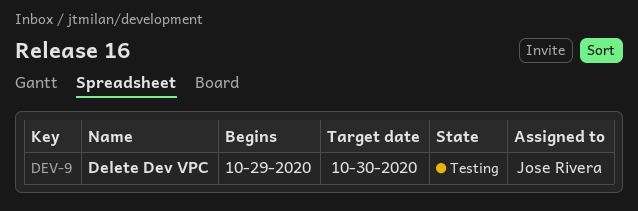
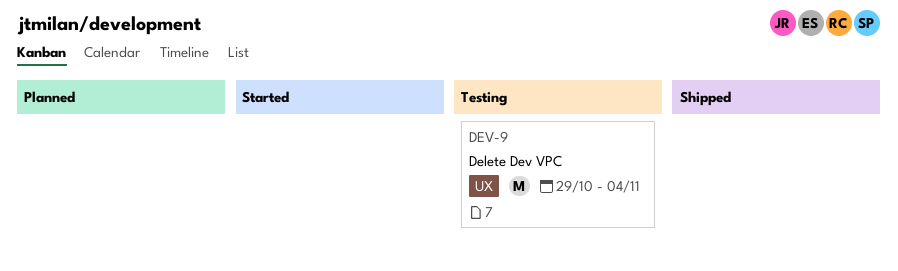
DEV-9, due: Oct 30 -> Nov 4

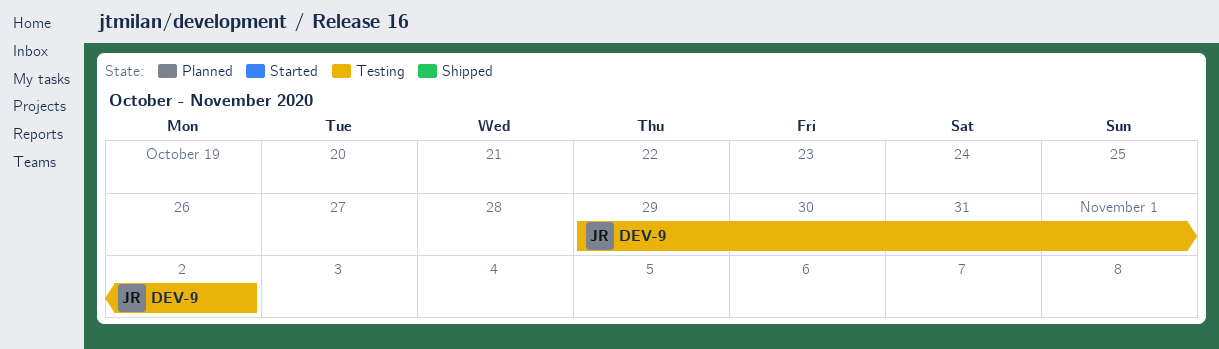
DEV-9, due: Nov 4 -> Nov 2

